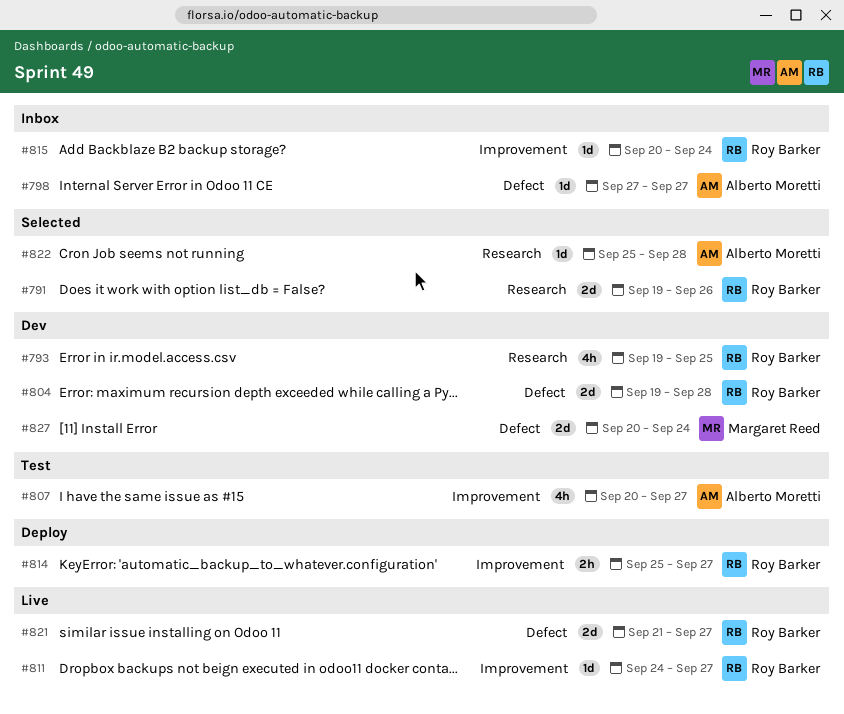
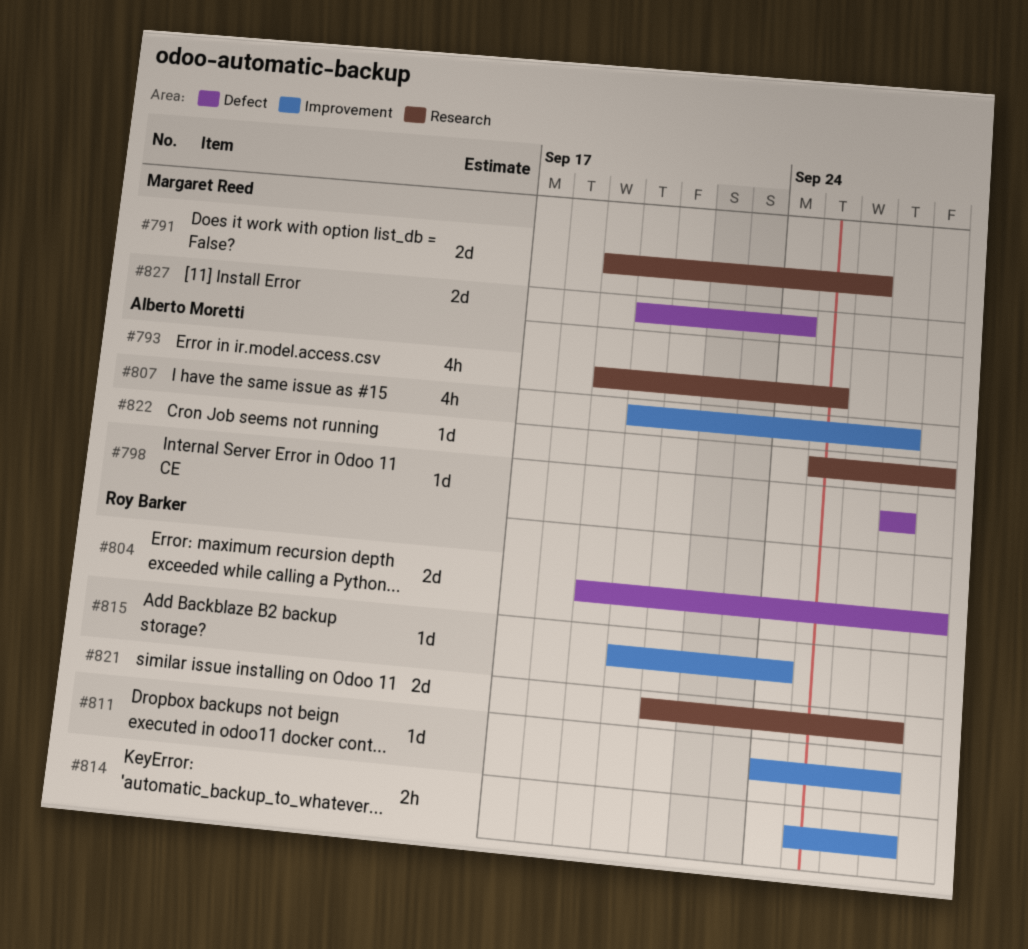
#791, owner: Roy Barker -> Margaret Reed
#793, owner: Roy Barker -> Alberto Moretti
#821, label: Defect -> Research

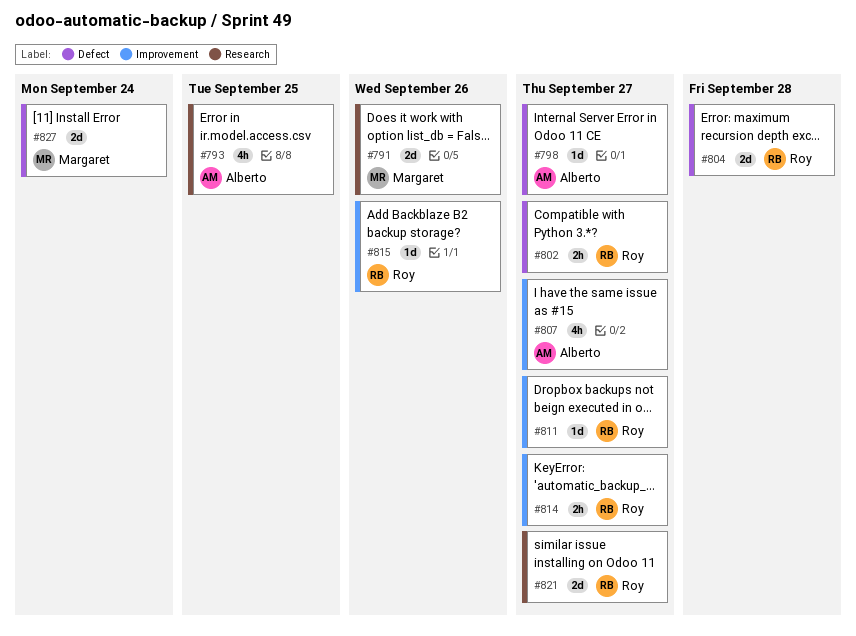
#802: none -> present
#815, due: Sep 24 -> Sep 26
#822: present -> none

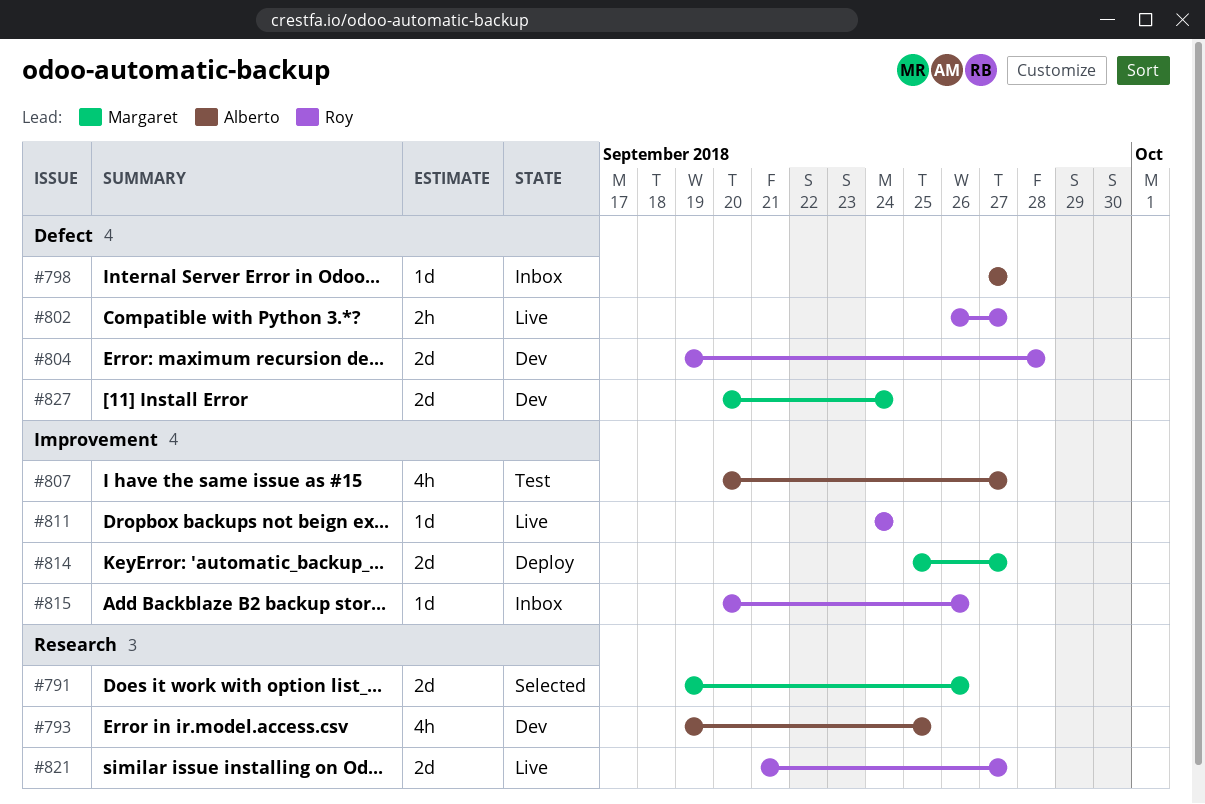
#811, due: Sep 27 -> Sep 24
#814, owner: Roy -> Margaret
#814, estimate: 2h -> 2d

